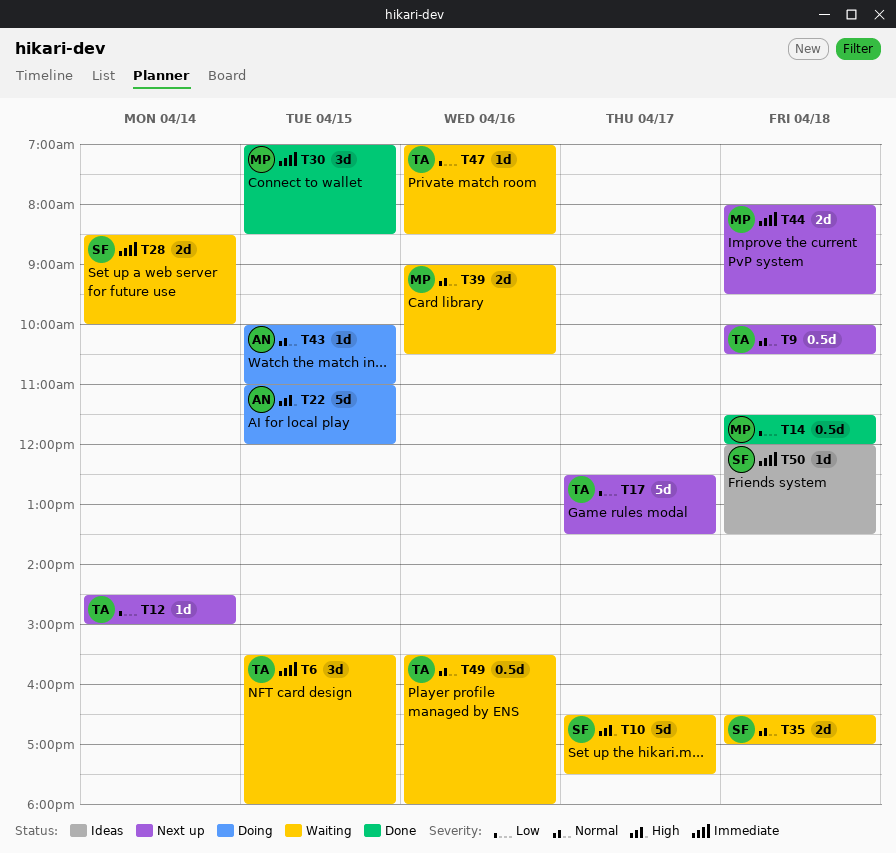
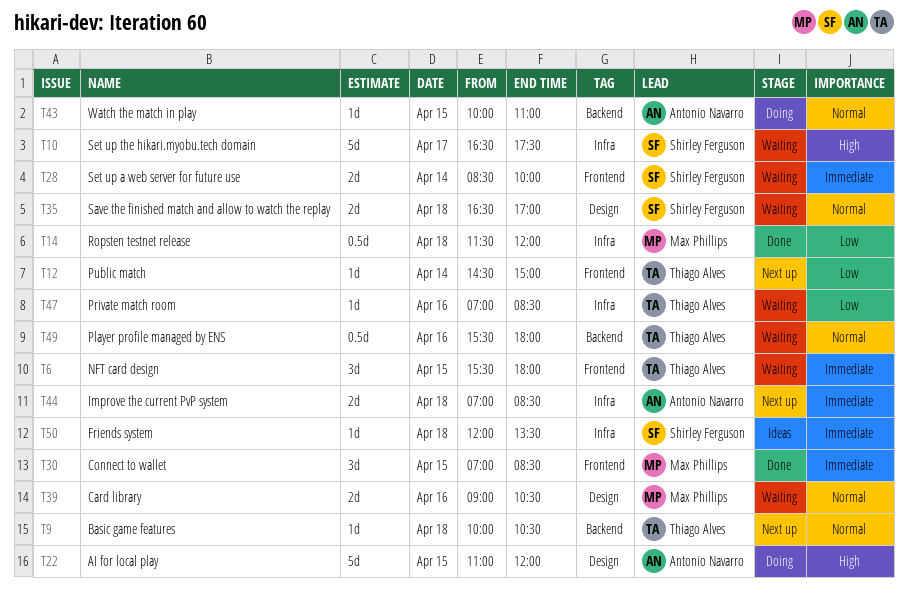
T9, estimate: 0.5d -> 1d
T17: present -> none
T44, owner: Max Phillips -> Antonio Navarro
T44, begins: 08:00 -> 07:00
T44, ends: 09:30 -> 08:30

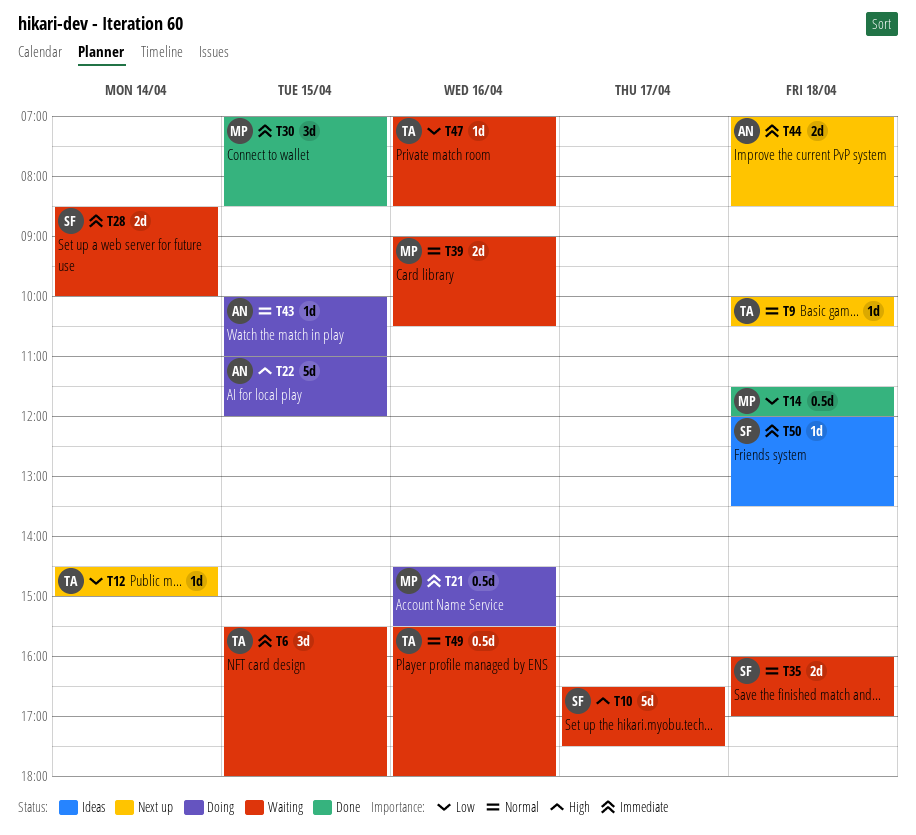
T21: none -> present
T35, begins: 16:30 -> 16:00

